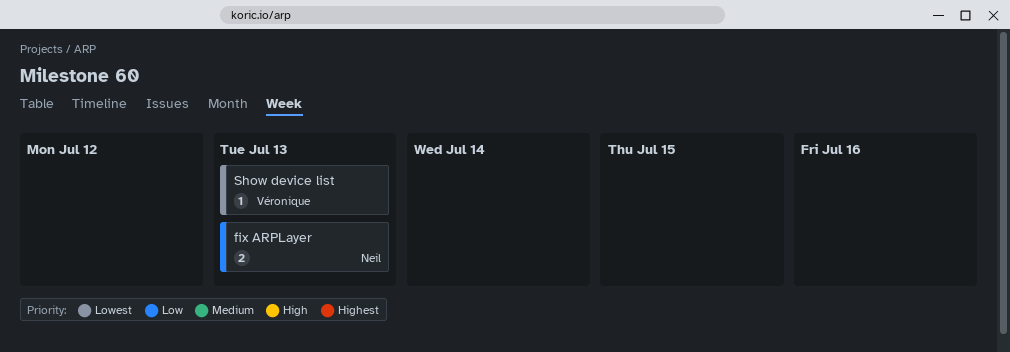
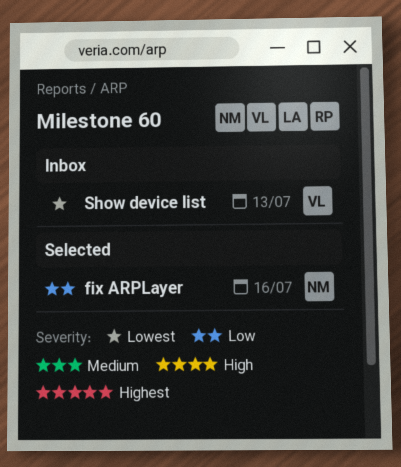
fix ARPLayer, due: Jul 13 -> Jul 16

